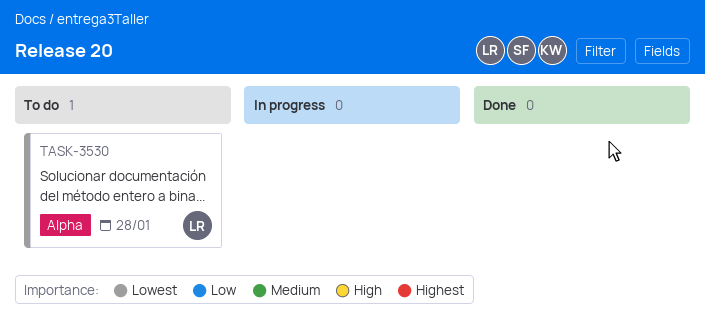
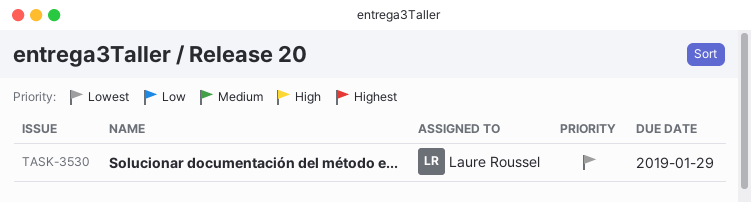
TASK-3530, due: Jan 28 -> Jan 29

